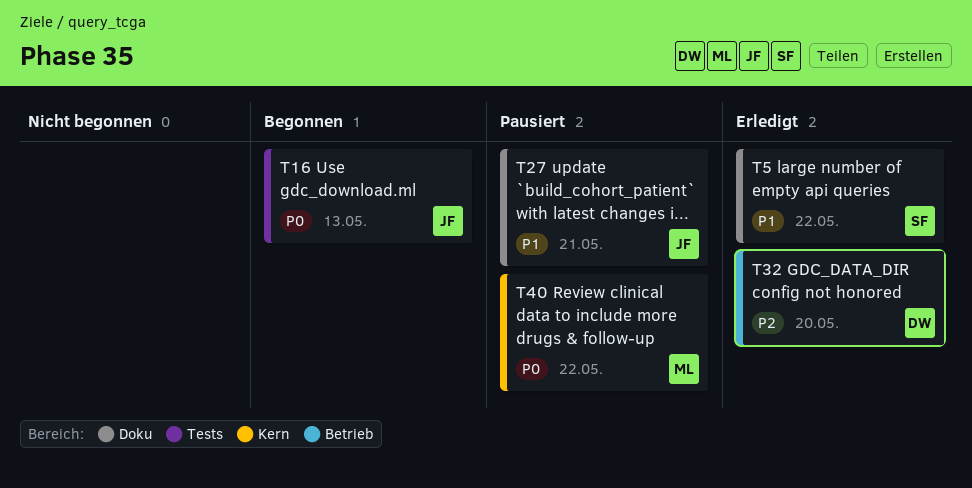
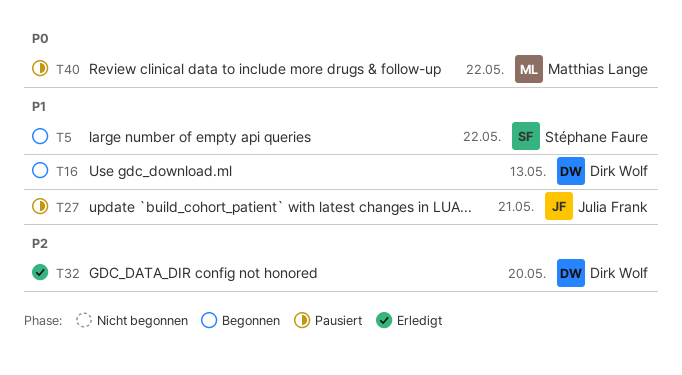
T5, status: Erledigt -> Begonnen
T16, owner: Julia Frank -> Dirk Wolf
T16, priority: P0 -> P1

